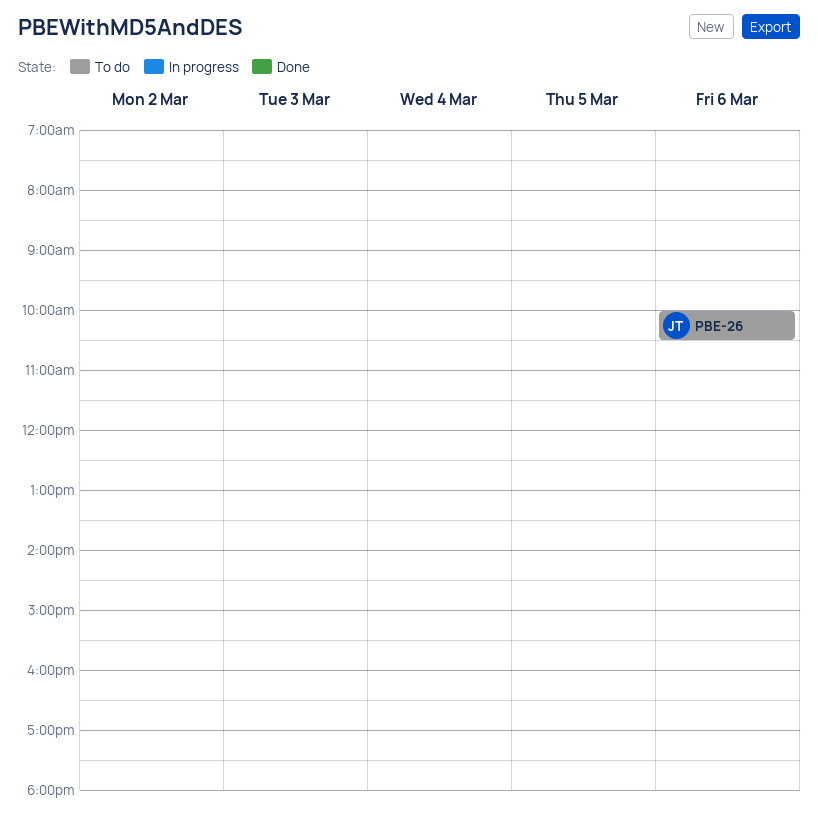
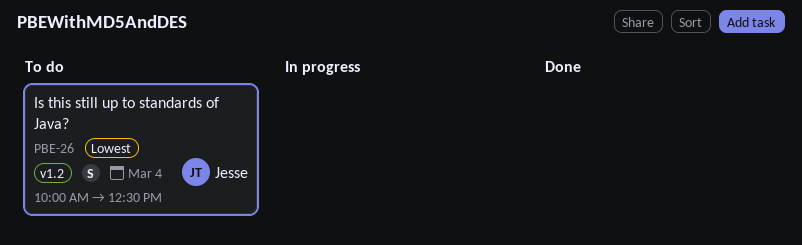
PBE-26, day: Mar 6 -> Mar 4
PBE-26, ends: 10:30 -> 12:30

